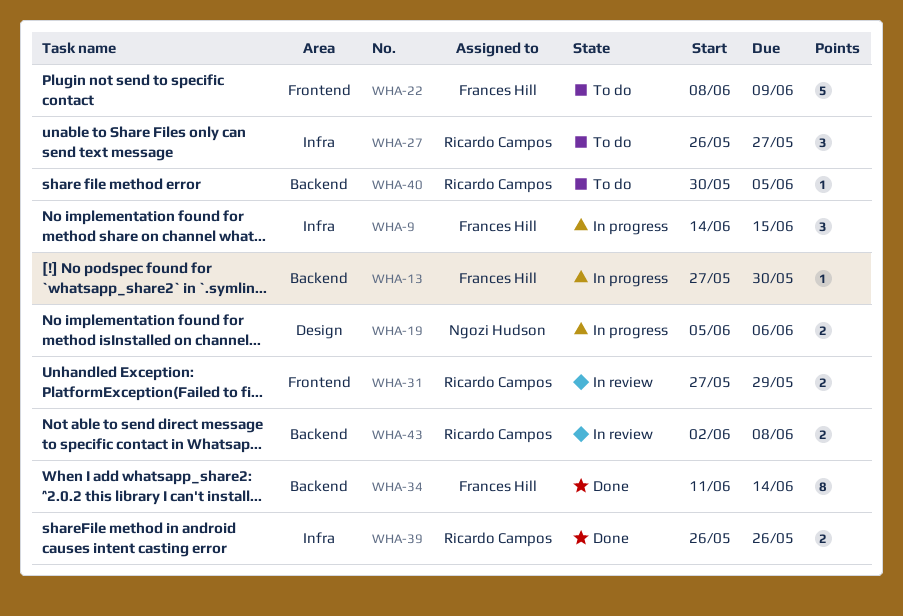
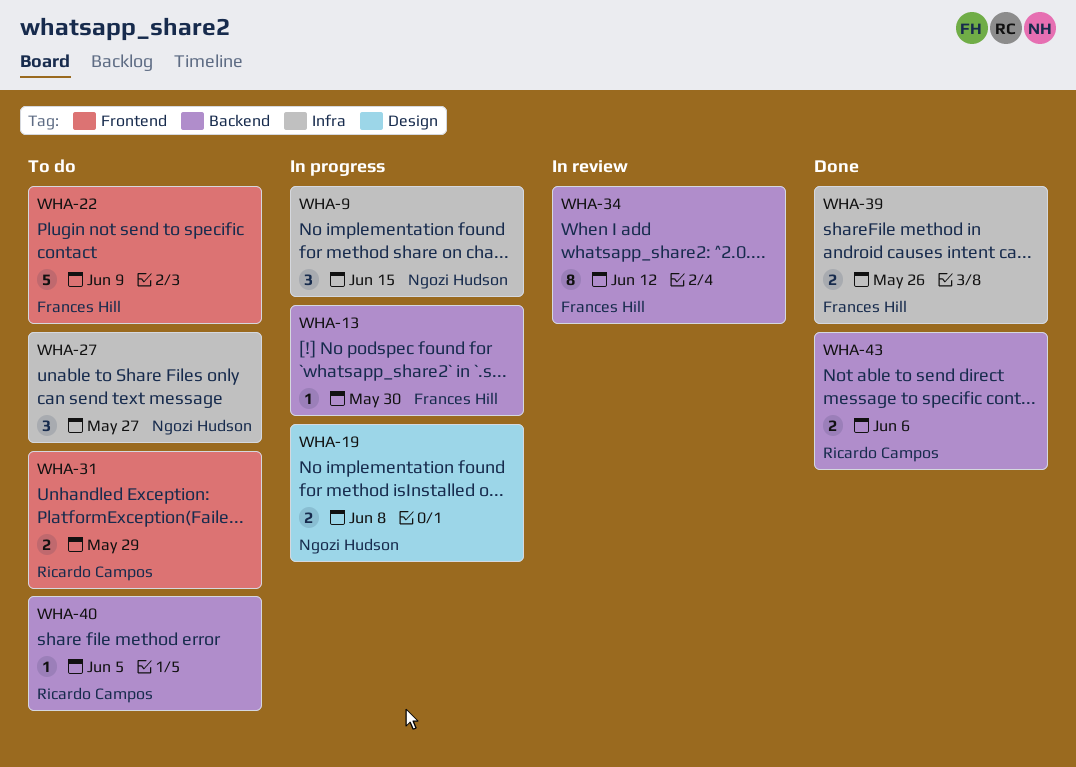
WHA-9, owner: Frances Hill -> Ngozi Hudson
WHA-19, due: Jun 6 -> Jun 8
WHA-27, owner: Ricardo Campos -> Ngozi Hudson
WHA-31, status: In review -> To do
WHA-34, status: Done -> In review
WHA-34, due: Jun 14 -> Jun 12
WHA-39, owner: Ricardo Campos -> Frances Hill
WHA-43, status: In review -> Done
WHA-43, due: Jun 8 -> Jun 6

